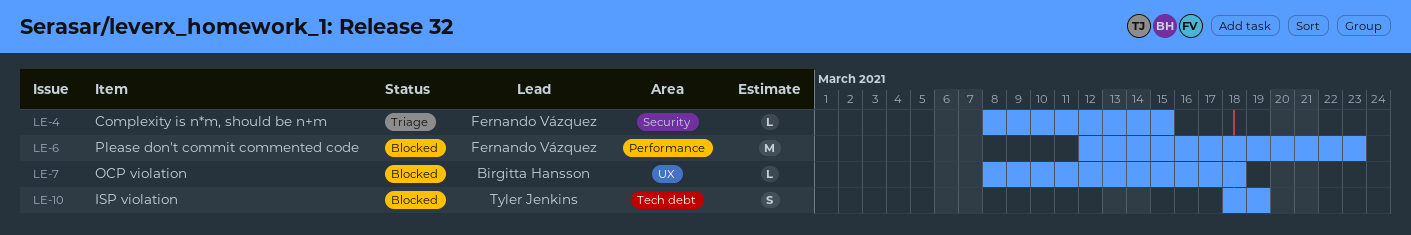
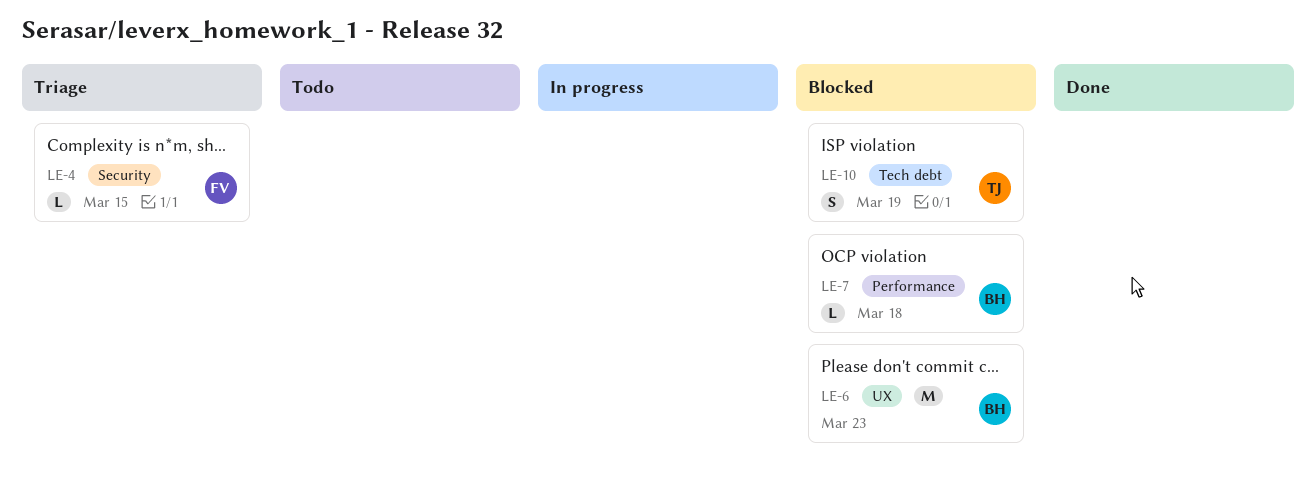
LE-6, owner: Fernando Vázquez -> Birgitta Hansson
LE-6, label: Performance -> UX
LE-7, label: UX -> Performance

